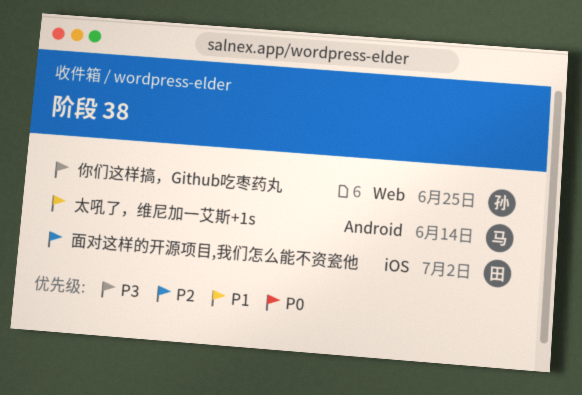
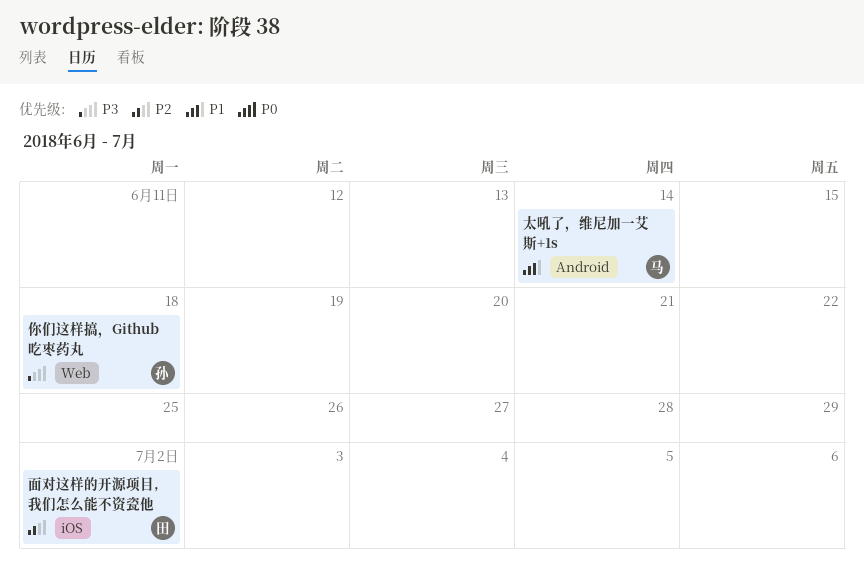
你们这样搞，Github吃枣药丸, due: Jun 25 -> Jun 18

